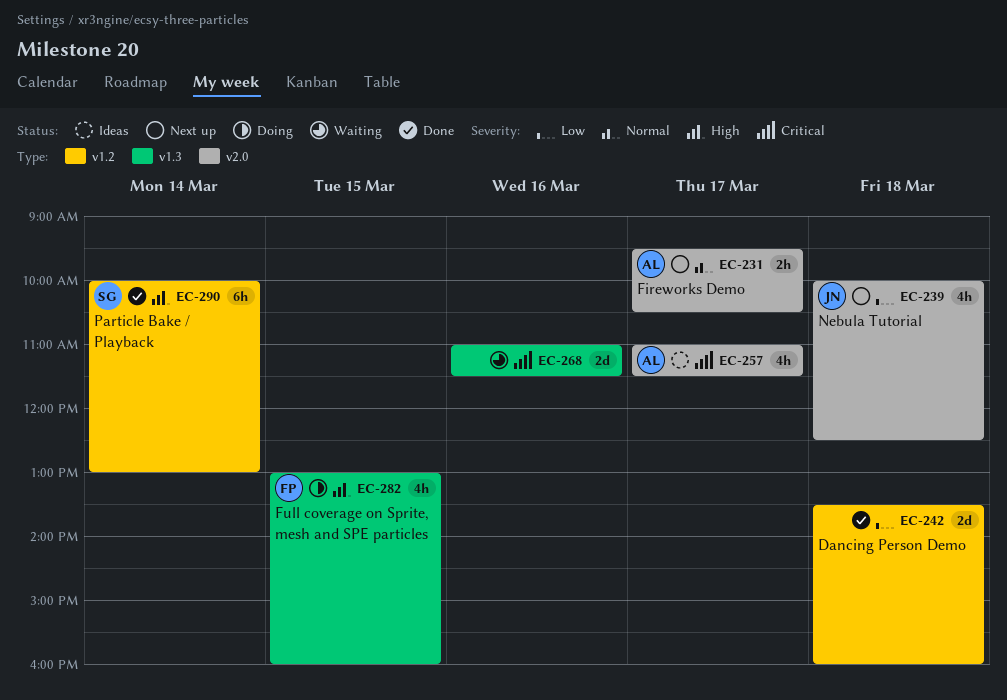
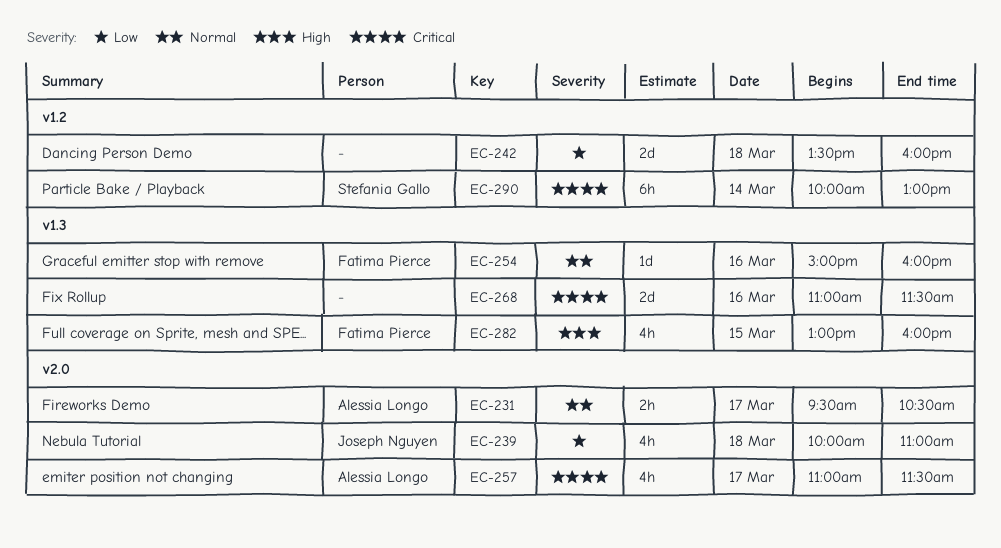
EC-239, ends: 12:30 -> 11:00
EC-254: none -> present
EC-290, priority: High -> Critical

